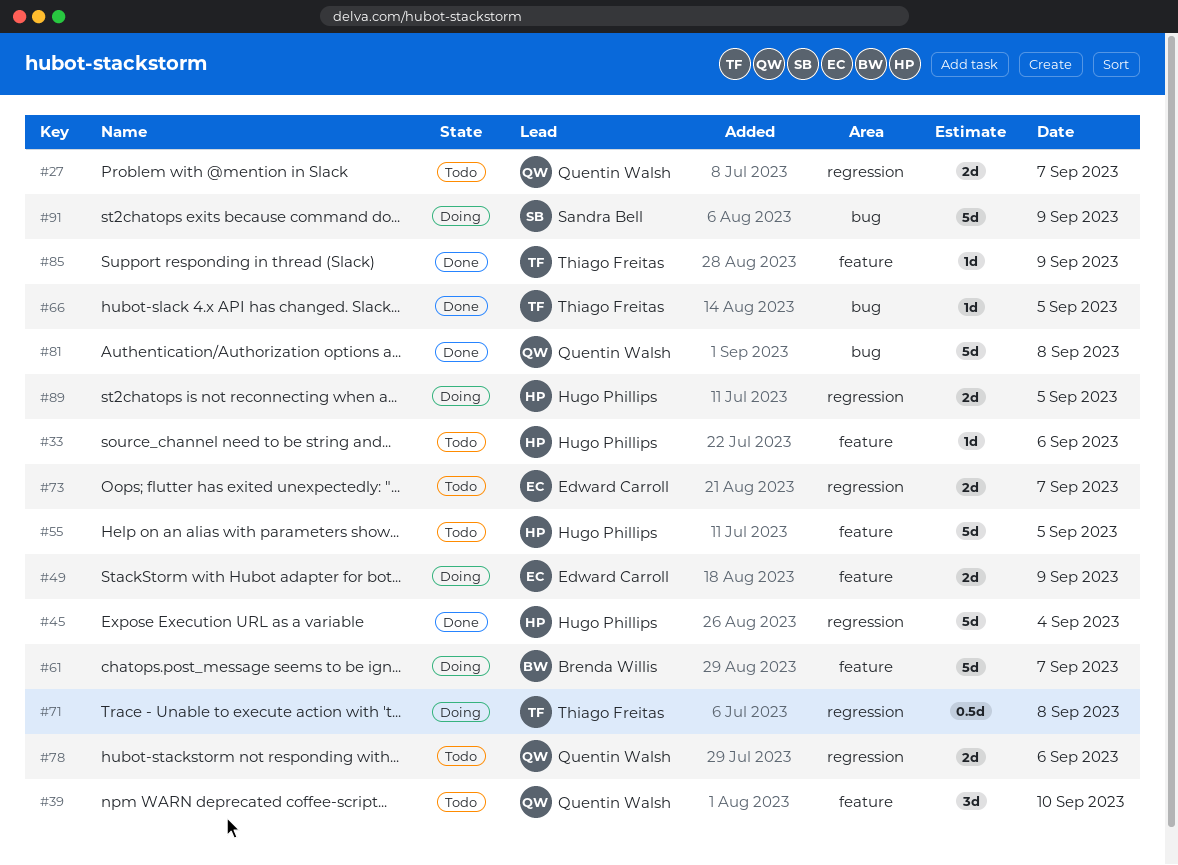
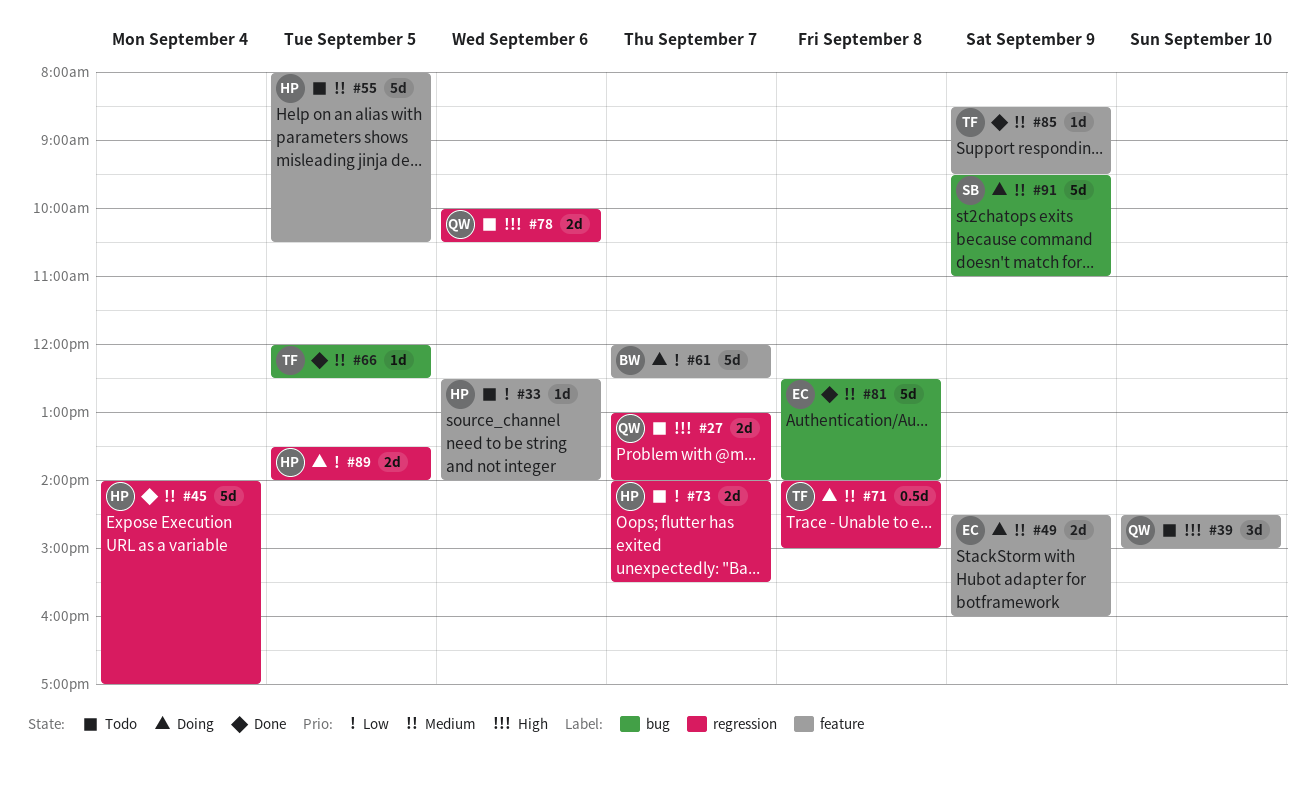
#73, owner: Edward Carroll -> Hugo Phillips
#81, owner: Quentin Walsh -> Edward Carroll

